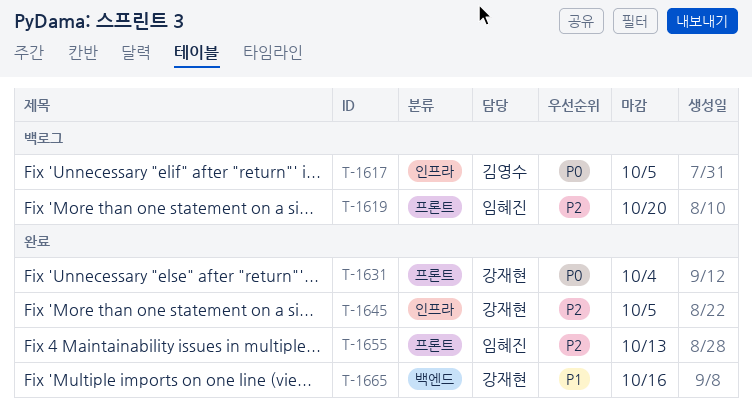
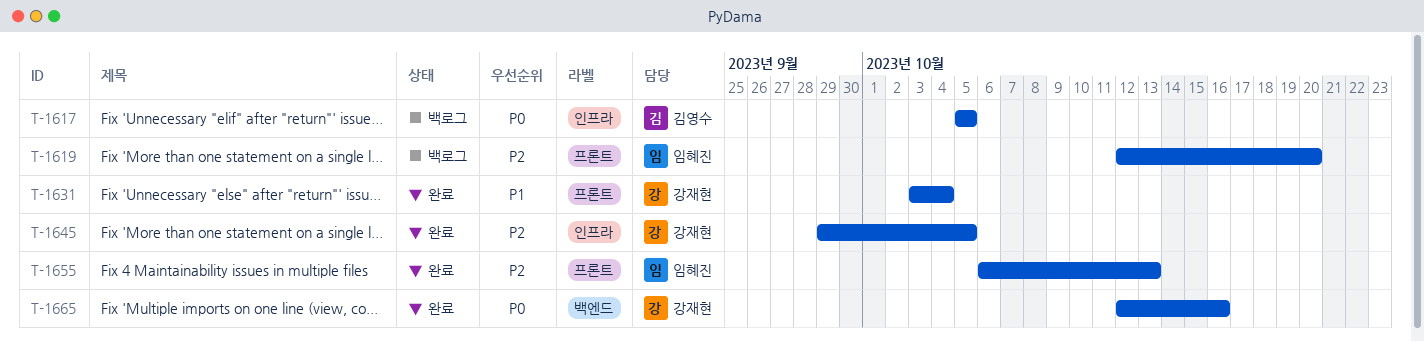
T-1631, priority: P0 -> P1
T-1665, priority: P1 -> P0

